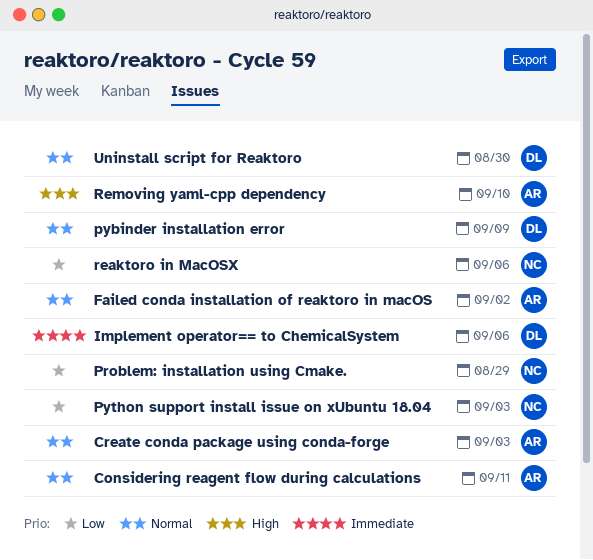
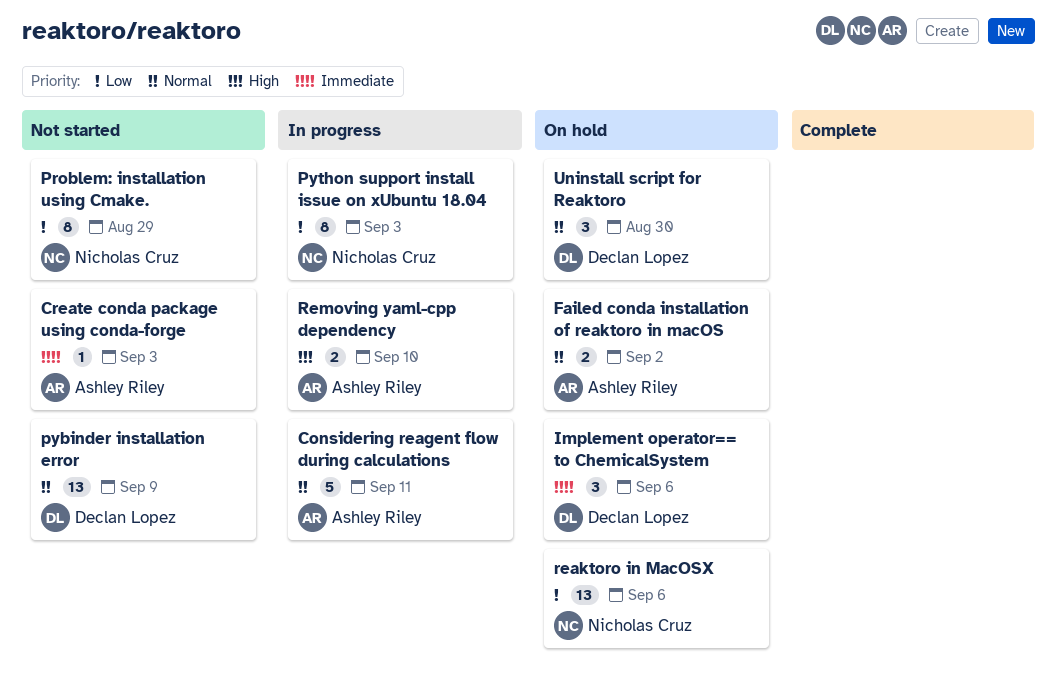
Create conda package using conda-forge, priority: Normal -> Immediate

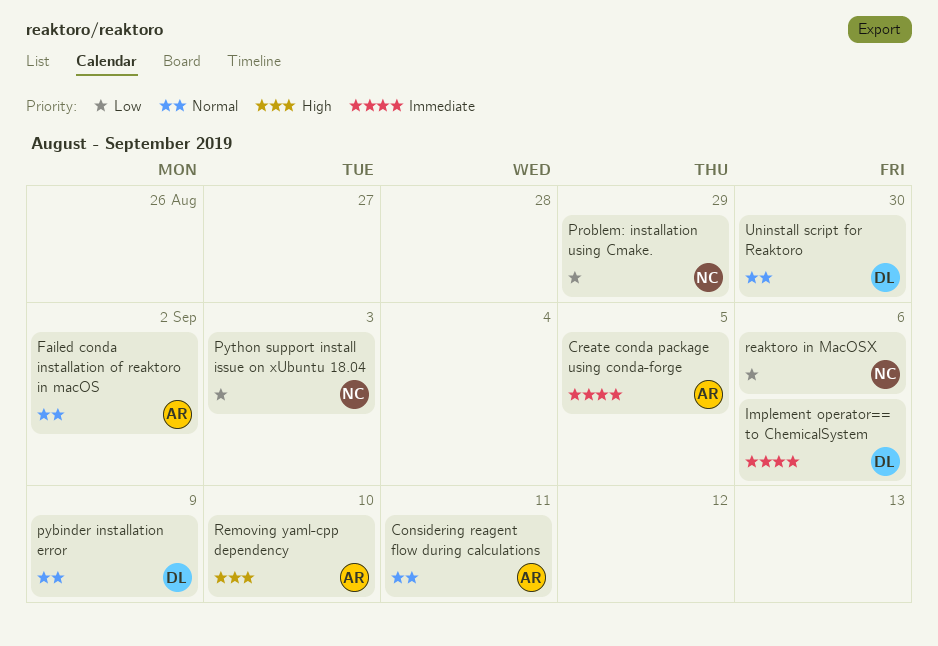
Create conda package using conda-forge, due: Sep 3 -> Sep 5

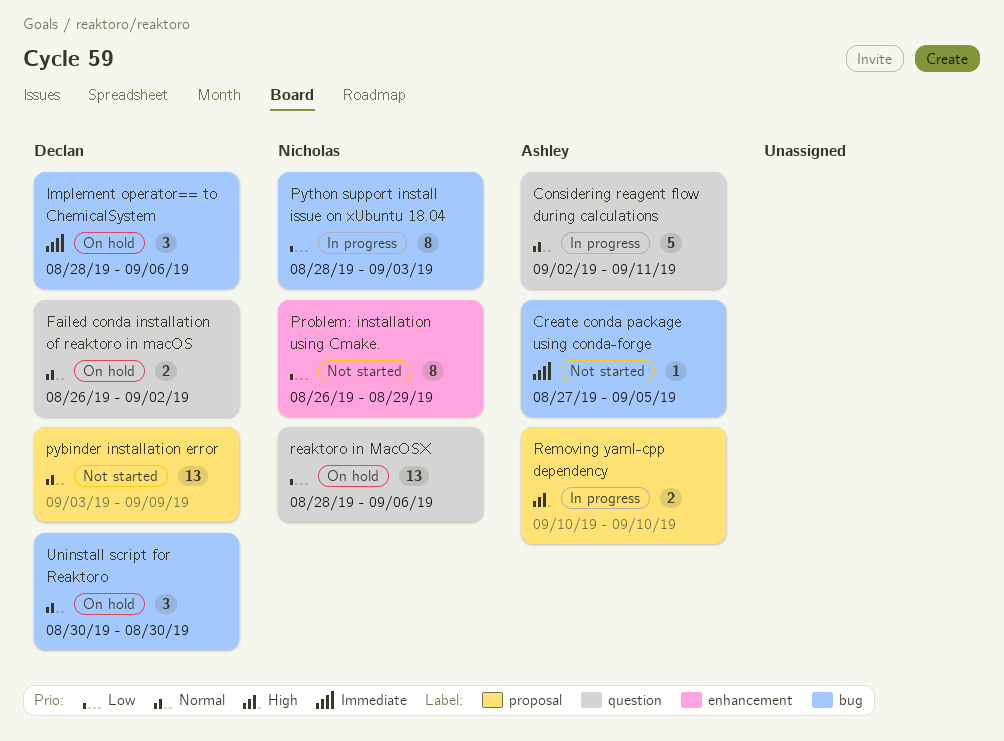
Failed conda installation of reaktoro in macOS, owner: Ashley -> Declan

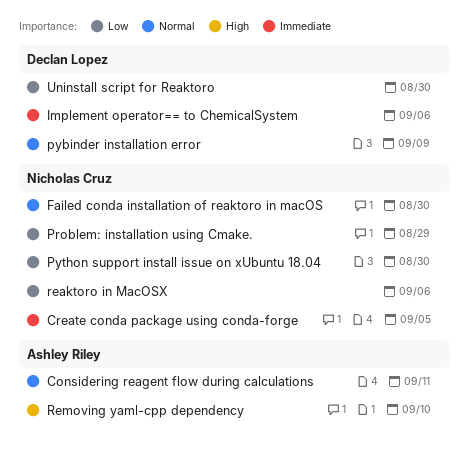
Create conda package using conda-forge, owner: Ashley Riley -> Nicholas Cruz
Failed conda installation of reaktoro in macOS, owner: Declan Lopez -> Nicholas Cruz
Failed conda installation of reaktoro in macOS, due: Sep 2 -> Aug 30
Python support install issue on xUbuntu 18.04, due: Sep 3 -> Aug 30
Uninstall script for Reaktoro, priority: Normal -> Low

